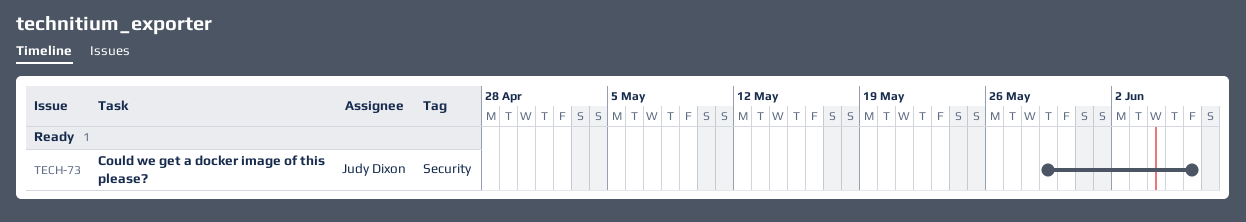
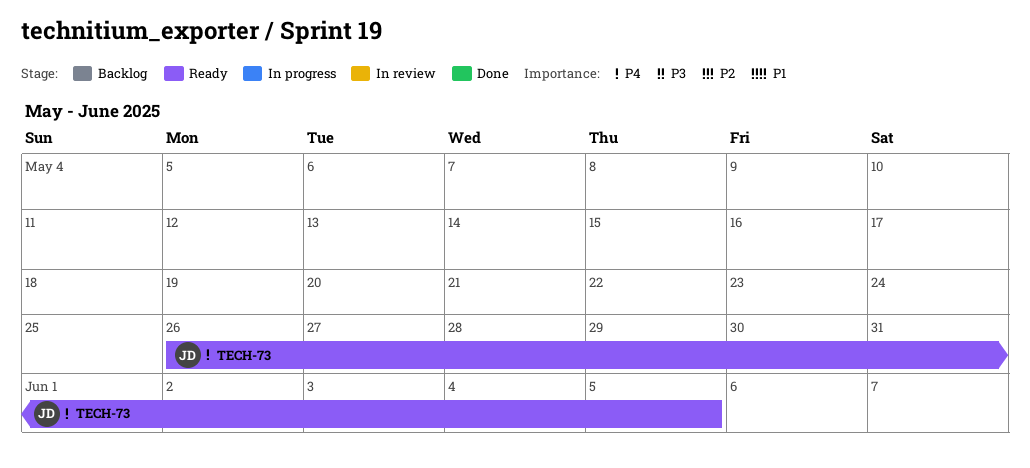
TECH-73, start: May 29 -> May 26
TECH-73, due: Jun 6 -> Jun 5

